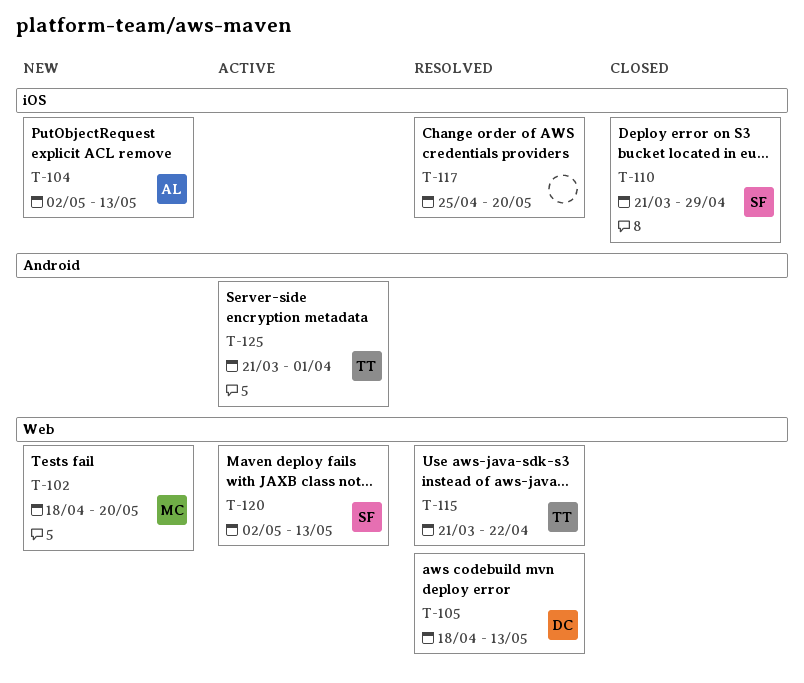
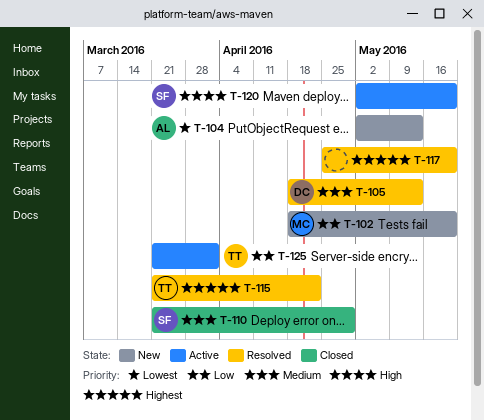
T-120, due: May 13 -> May 20

